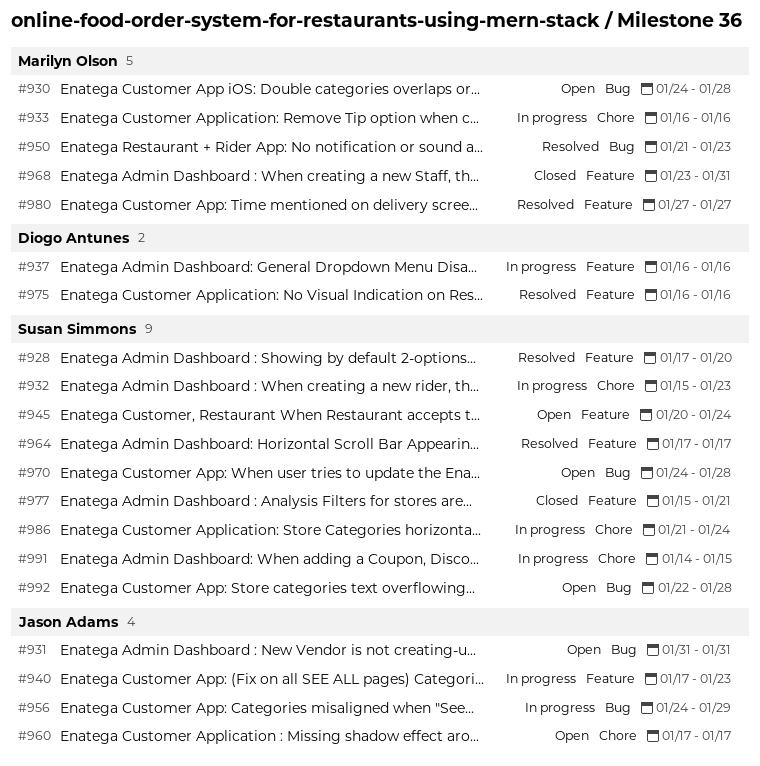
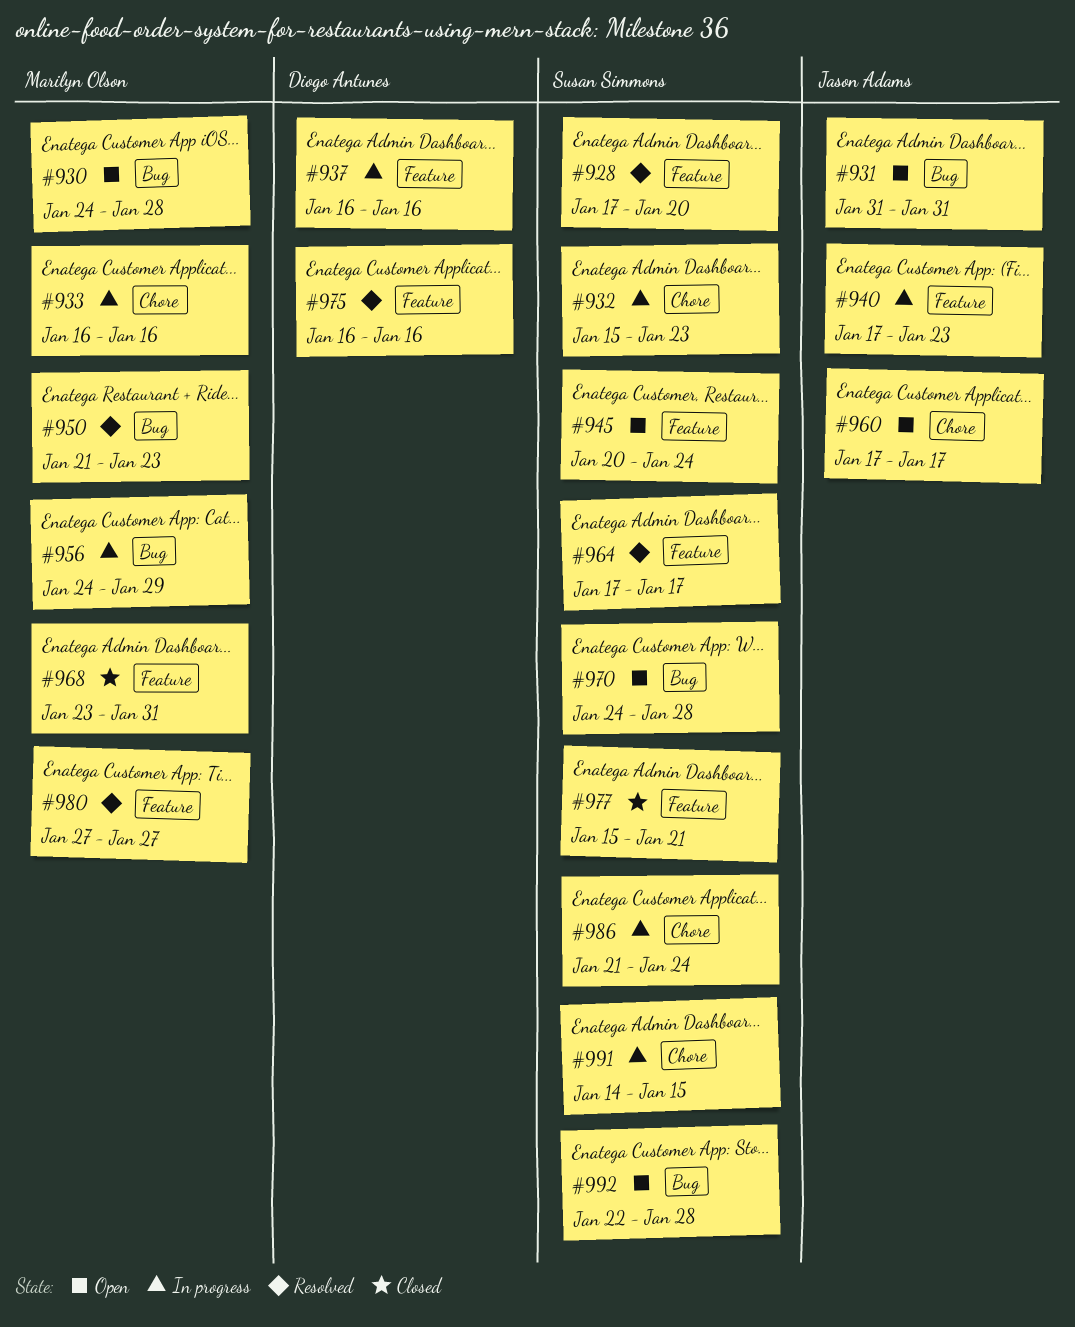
#956, owner: Jason Adams -> Marilyn Olson

